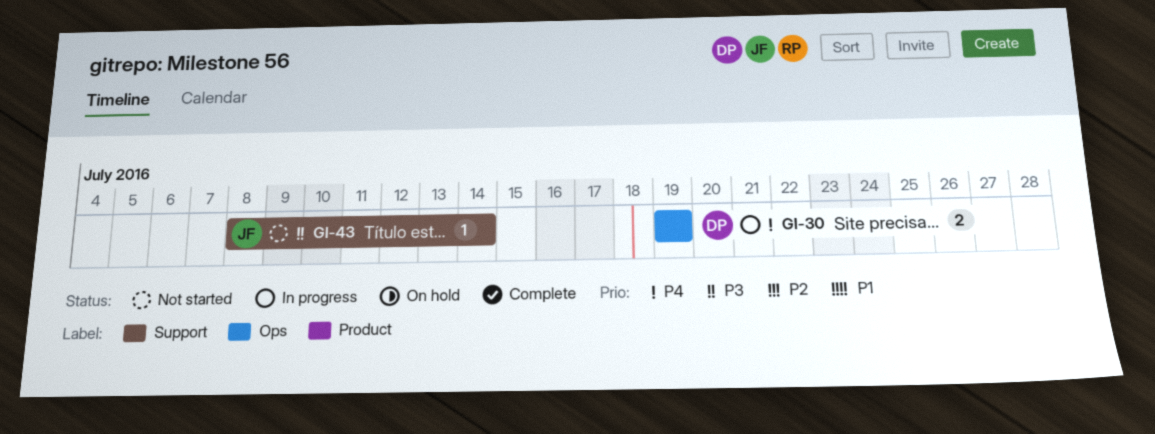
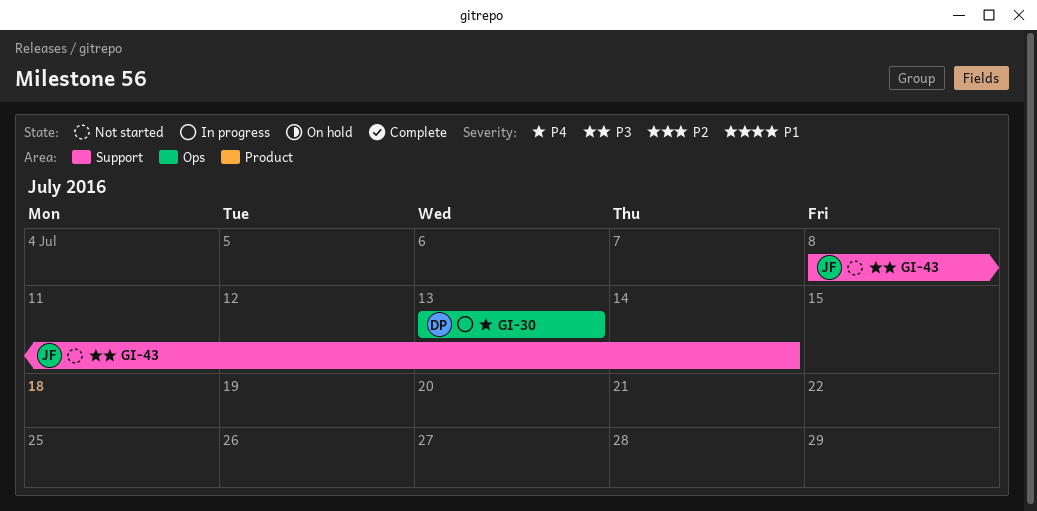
GI-30, start: Jul 19 -> Jul 13
GI-30, due: Jul 19 -> Jul 13

